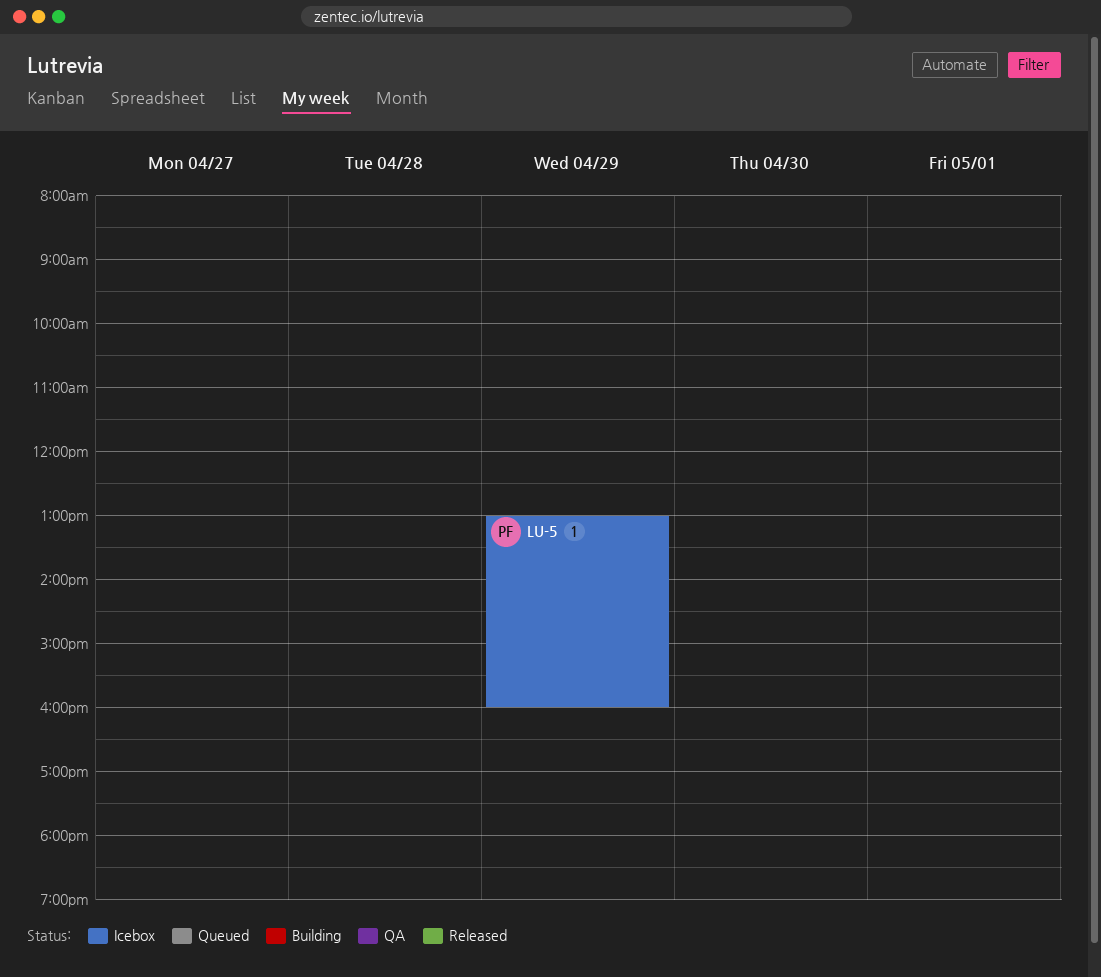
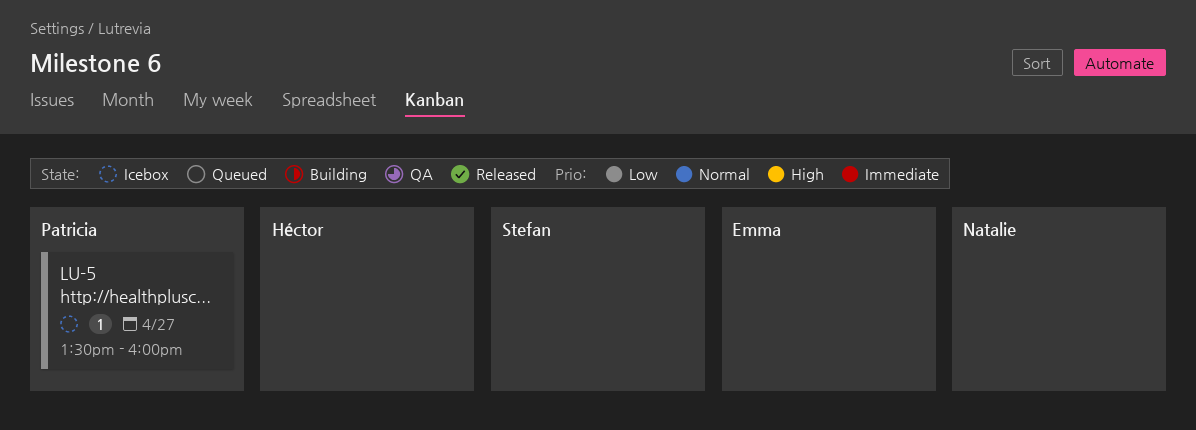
LU-5, day: Apr 29 -> Apr 27
LU-5, begins: 13:00 -> 13:30

